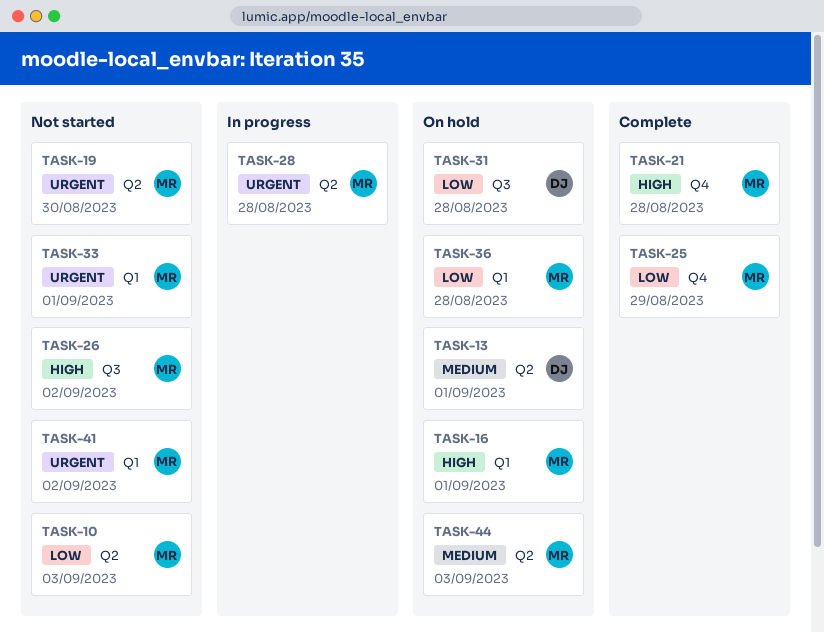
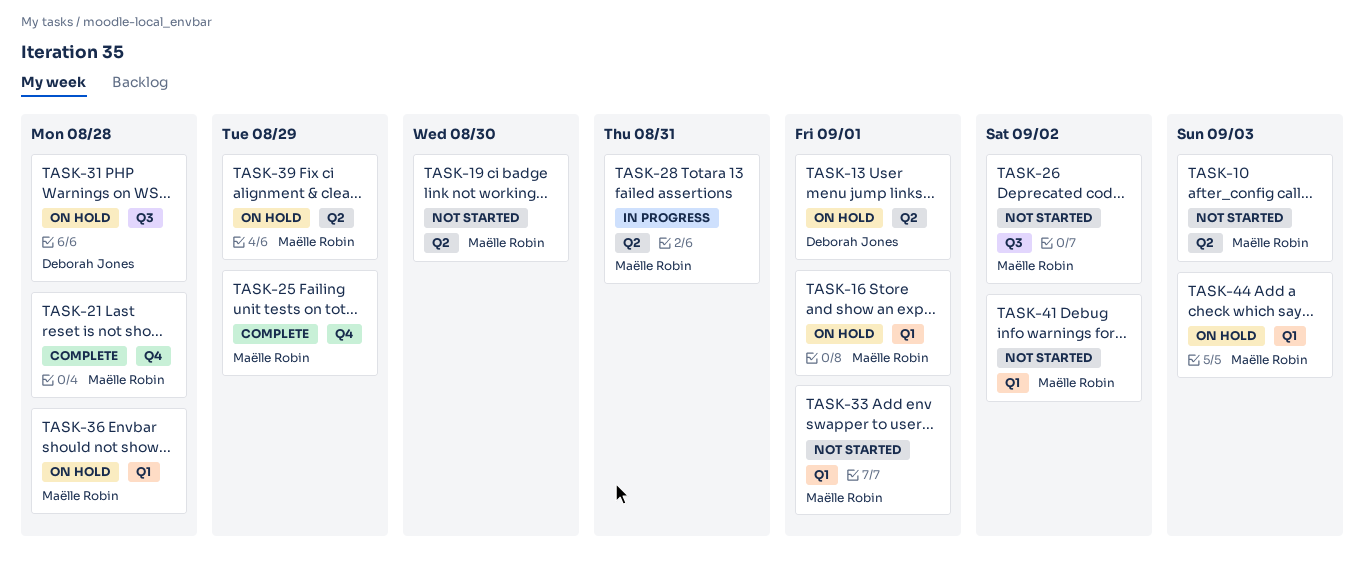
TASK-28, due: Aug 28 -> Aug 31
TASK-39: none -> present
TASK-44, label: Q2 -> Q1

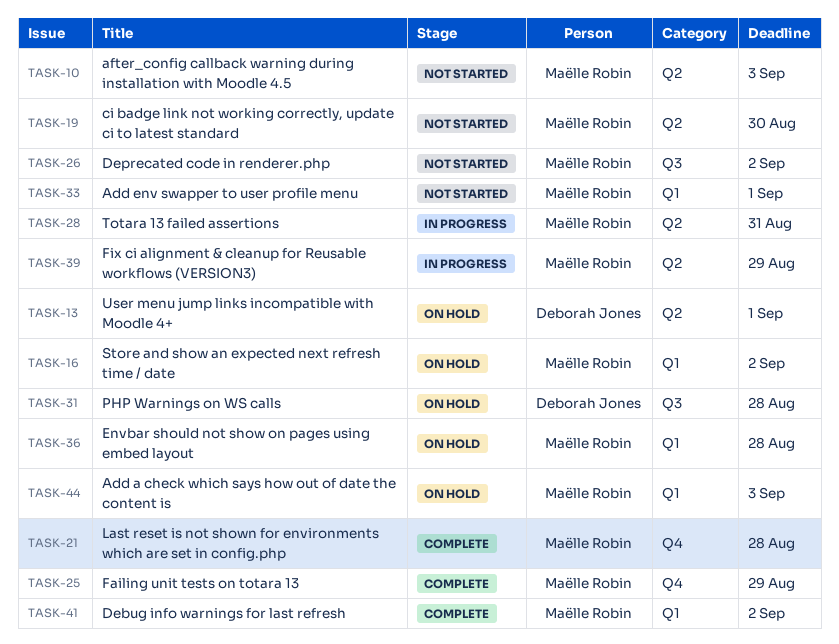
TASK-16, due: Sep 1 -> Sep 2
TASK-39, status: On hold -> In progress
TASK-41, status: Not started -> Complete

